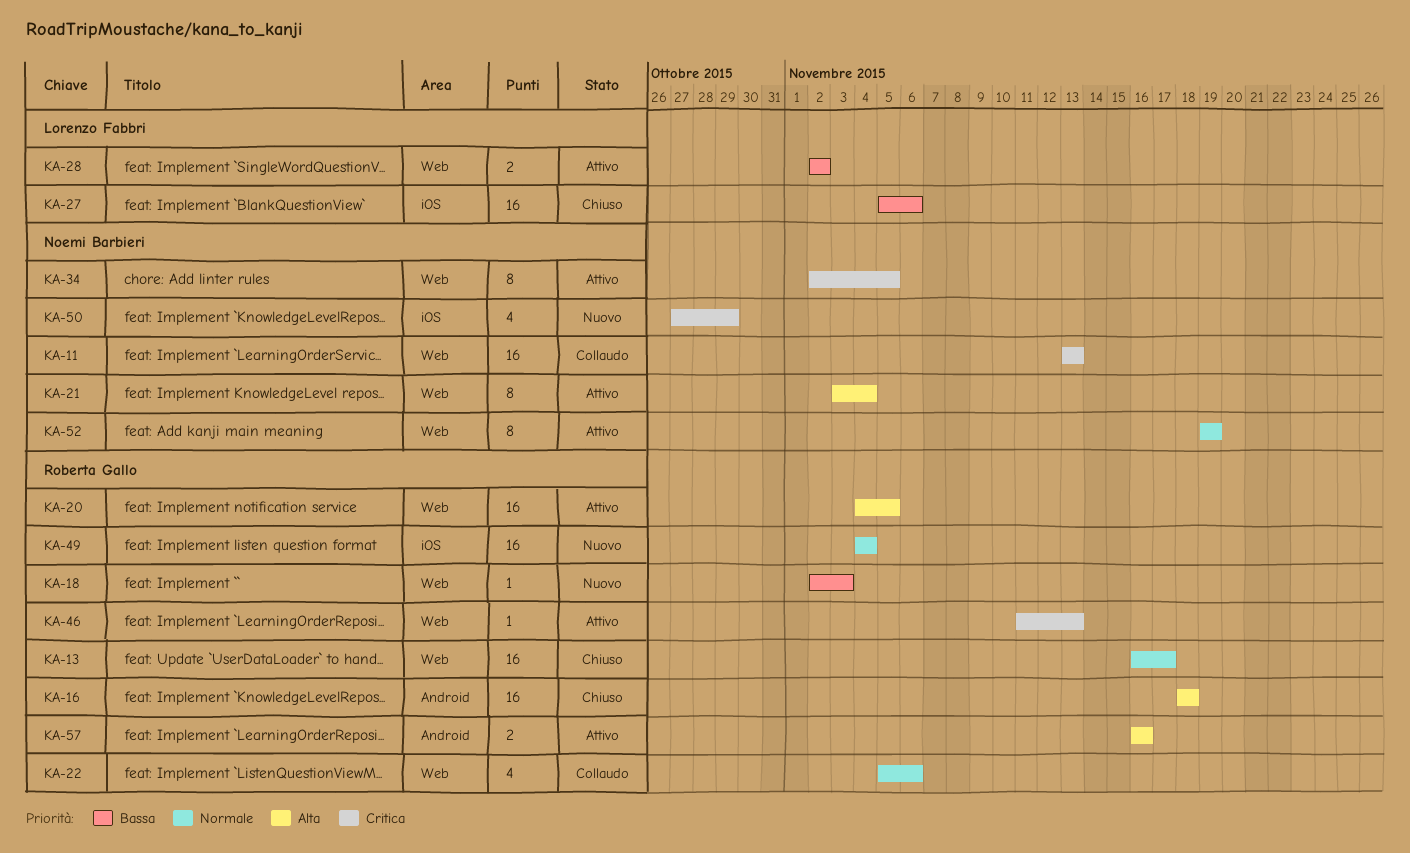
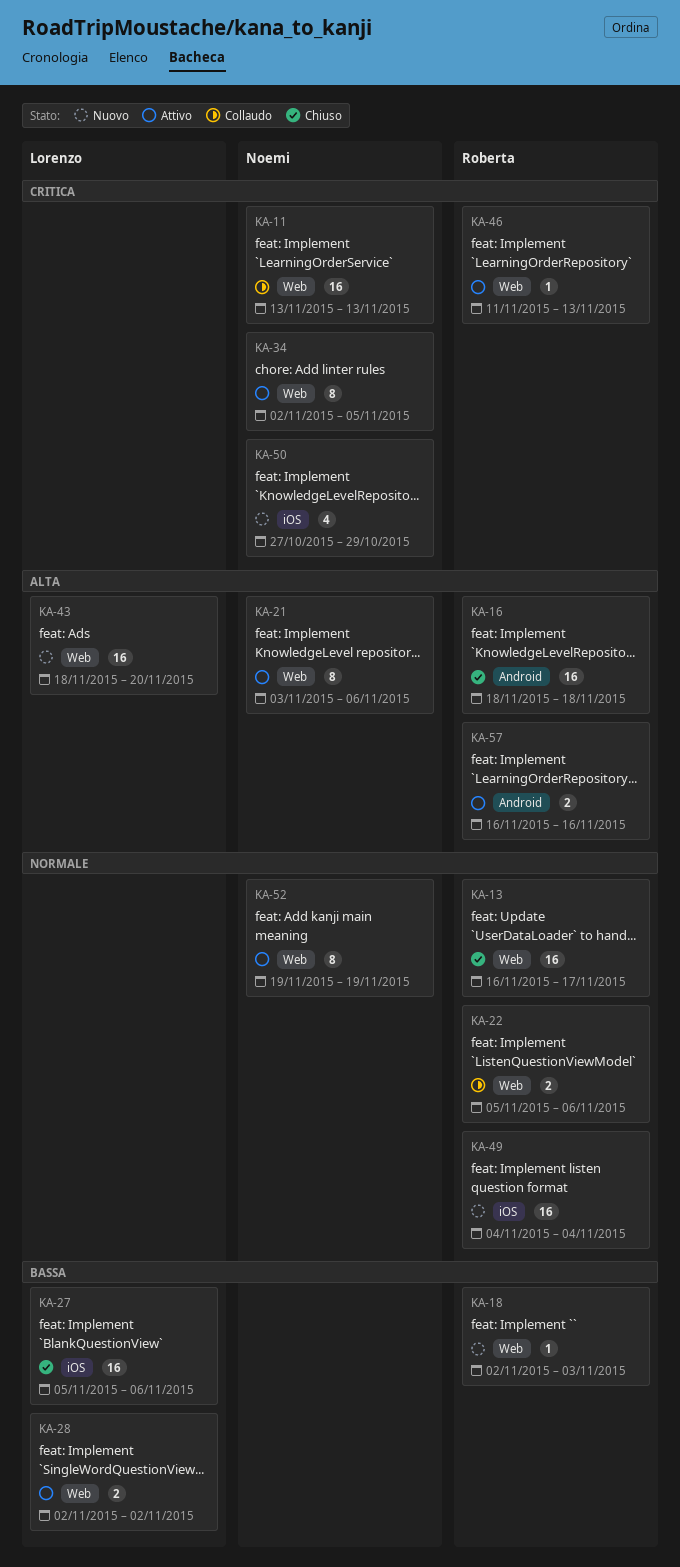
KA-20: present -> none
KA-21, due: Nov 4 -> Nov 6
KA-22, estimate: 4 -> 2
KA-43: none -> present

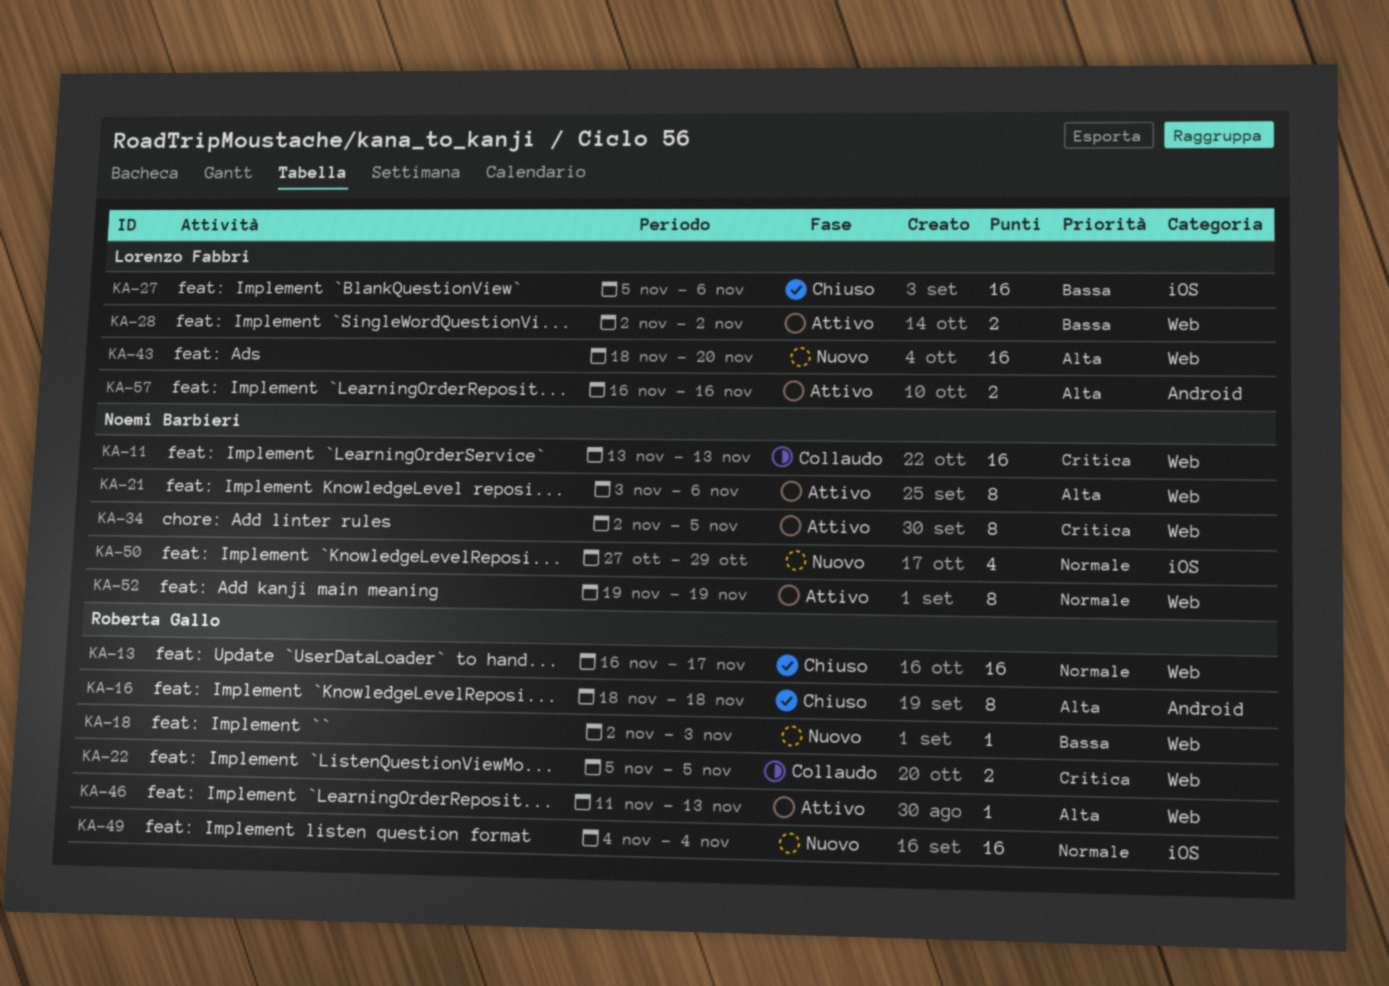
KA-16, estimate: 16 -> 8
KA-22, priority: Normale -> Critica
KA-22, due: Nov 6 -> Nov 5
KA-46, priority: Critica -> Alta
KA-50, priority: Critica -> Normale
KA-57, owner: Roberta Gallo -> Lorenzo Fabbri

